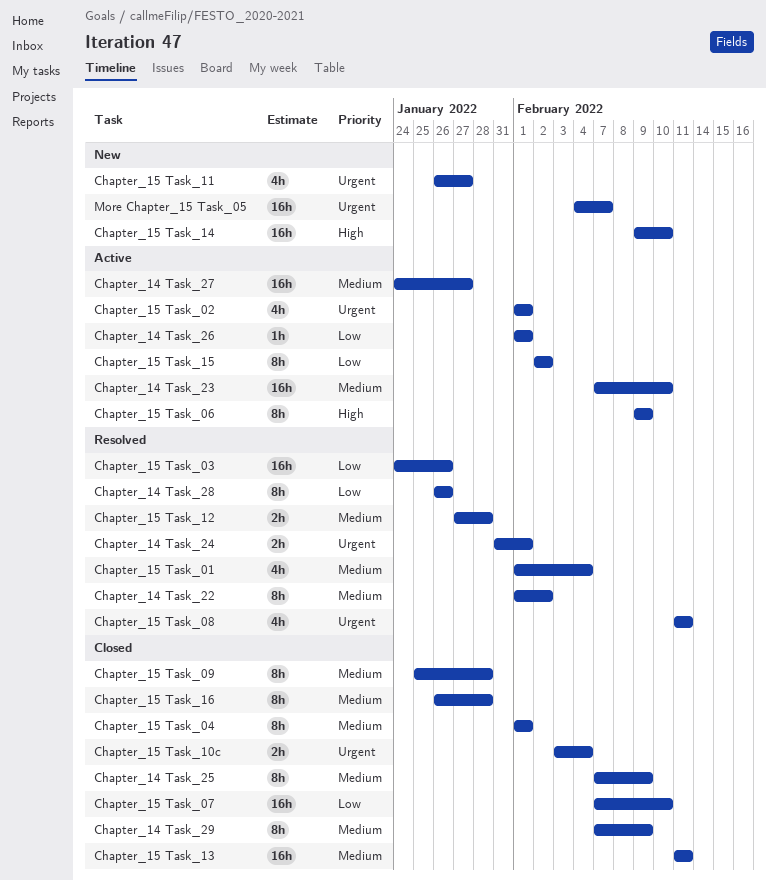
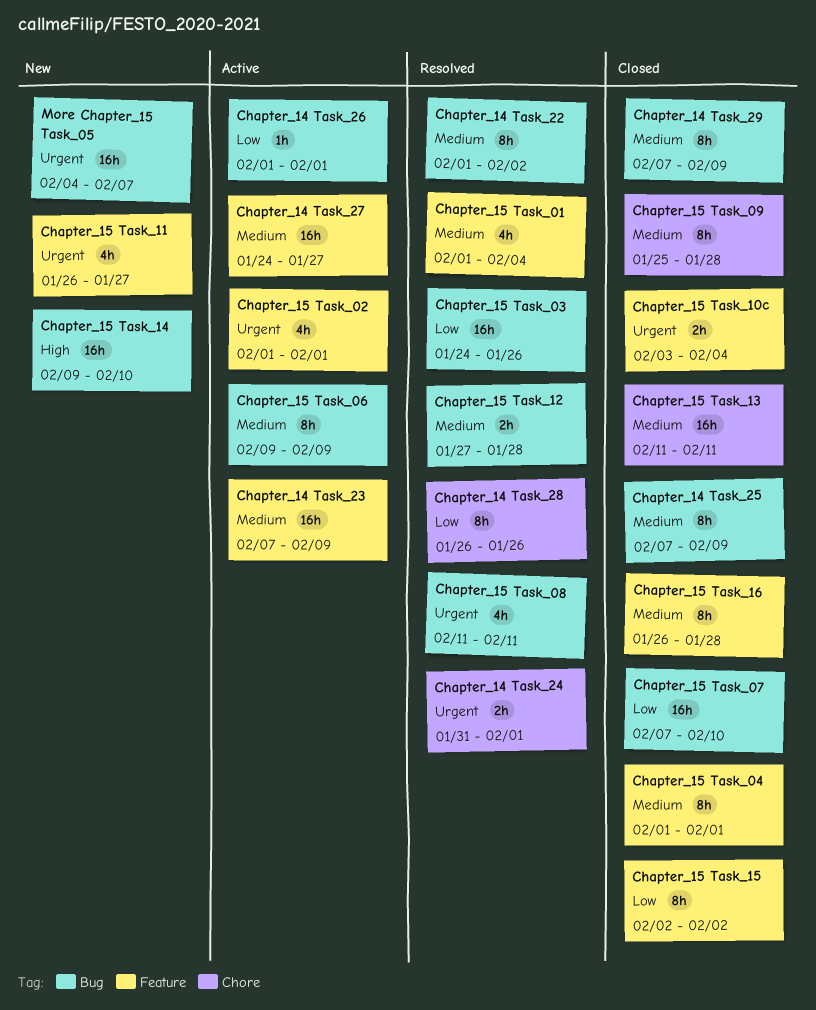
Chapter_14 Task_23, due: Feb 10 -> Feb 9
Chapter_15 Task_06, priority: High -> Medium
Chapter_15 Task_15, status: Active -> Closed

